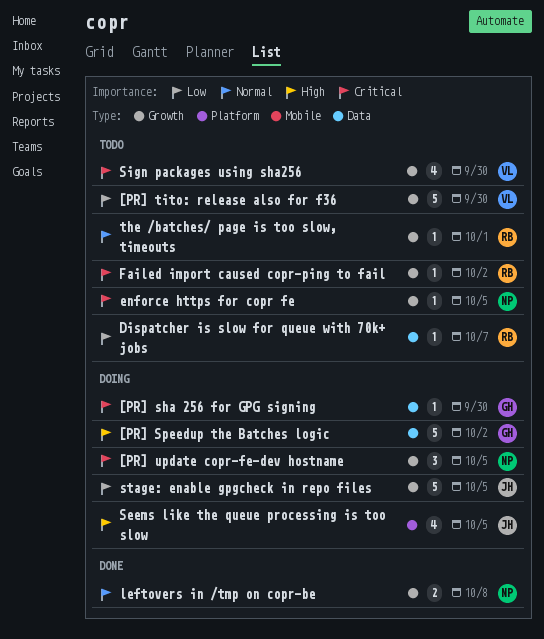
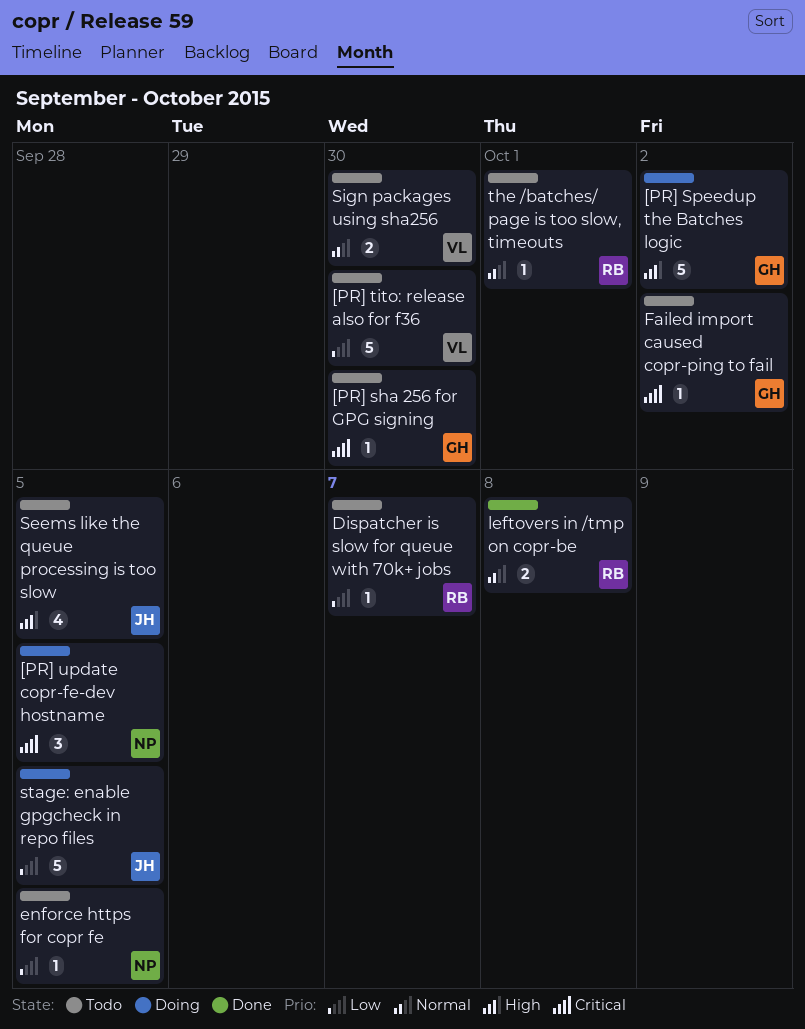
[PR] sha 256 for GPG signing, status: Doing -> Todo
enforce https for copr fe, priority: Critical -> Low
Failed import caused copr-ping to fail, owner: RB -> GH
leftovers in /tmp on copr-be, owner: NP -> RB
Seems like the queue processing is too slow, status: Doing -> Todo
Sign packages using sha256, priority: Critical -> Normal
Sign packages using sha256, estimate: 4 -> 2

